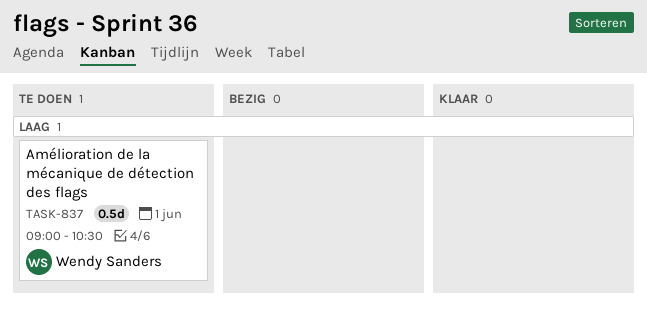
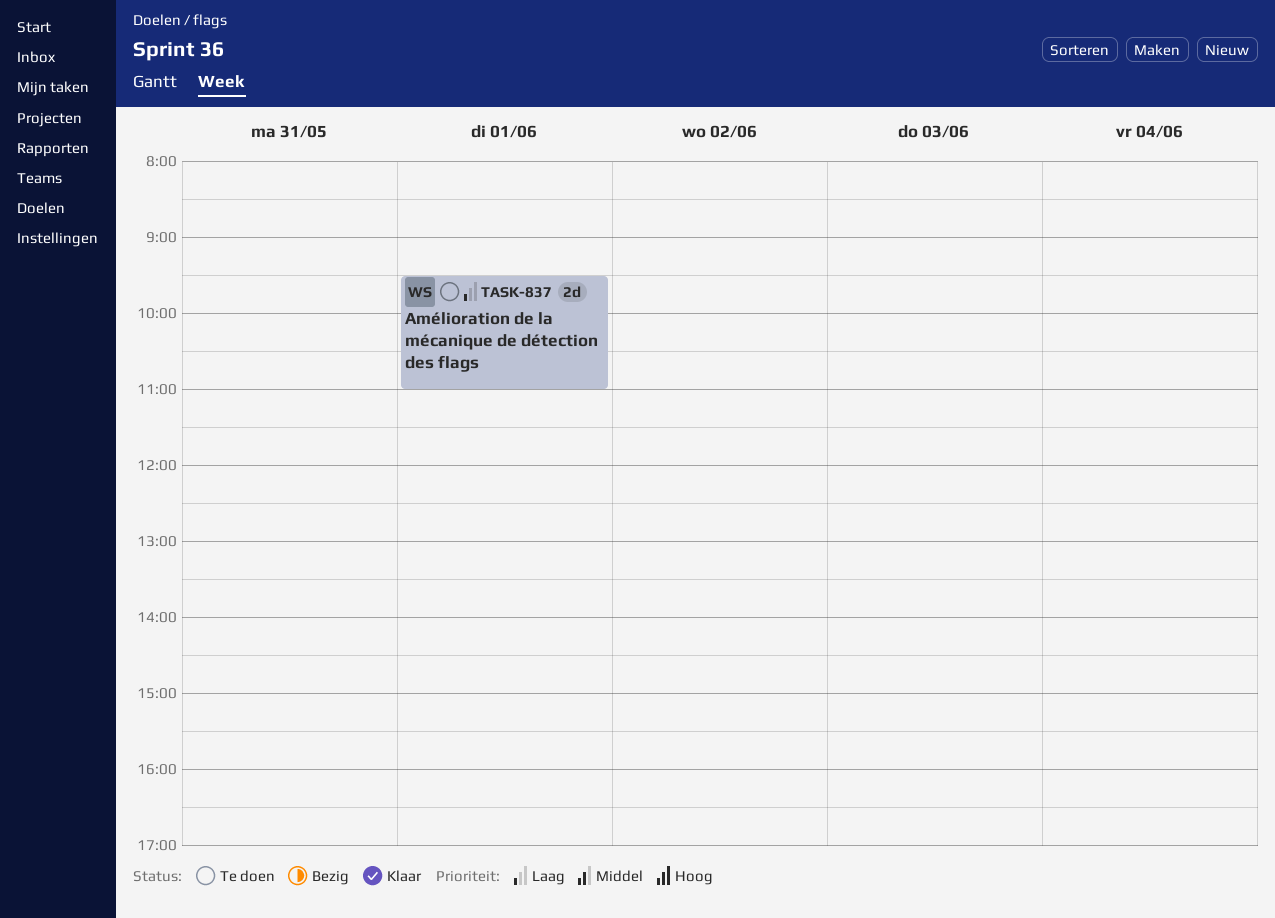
TASK-837, estimate: 0.5d -> 2d
TASK-837, begins: 09:00 -> 09:30
TASK-837, ends: 10:30 -> 11:00

